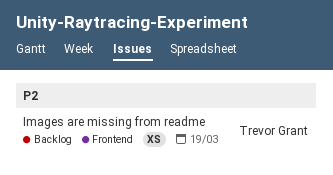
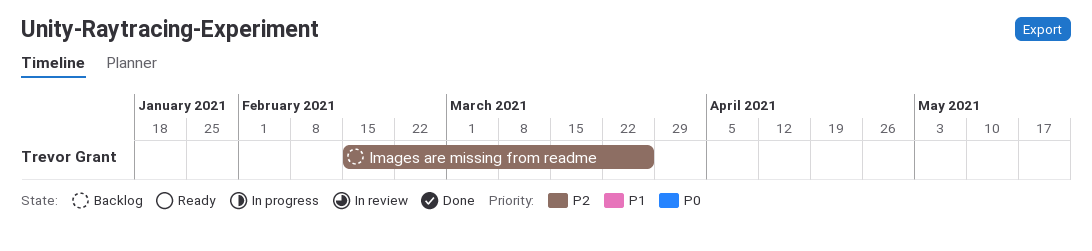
Images are missing from readme, due: Mar 19 -> Mar 26

